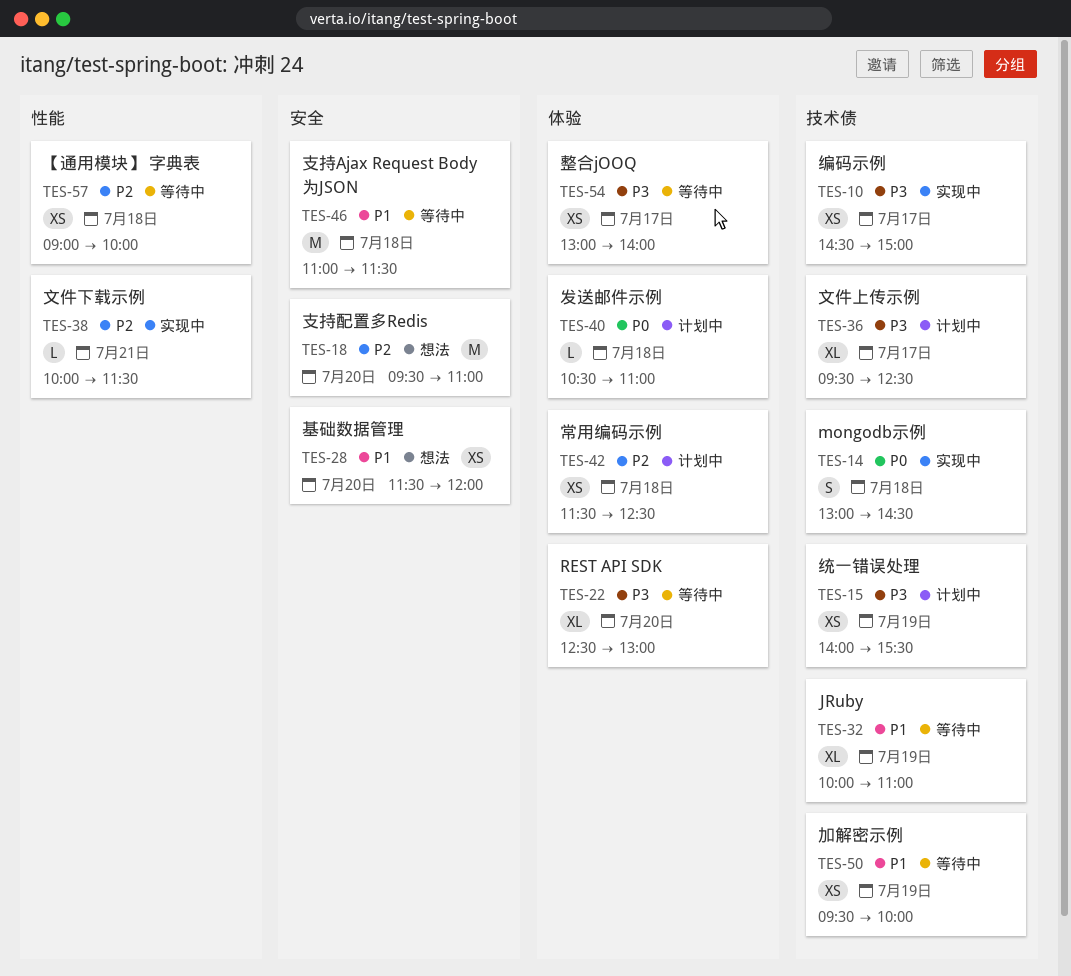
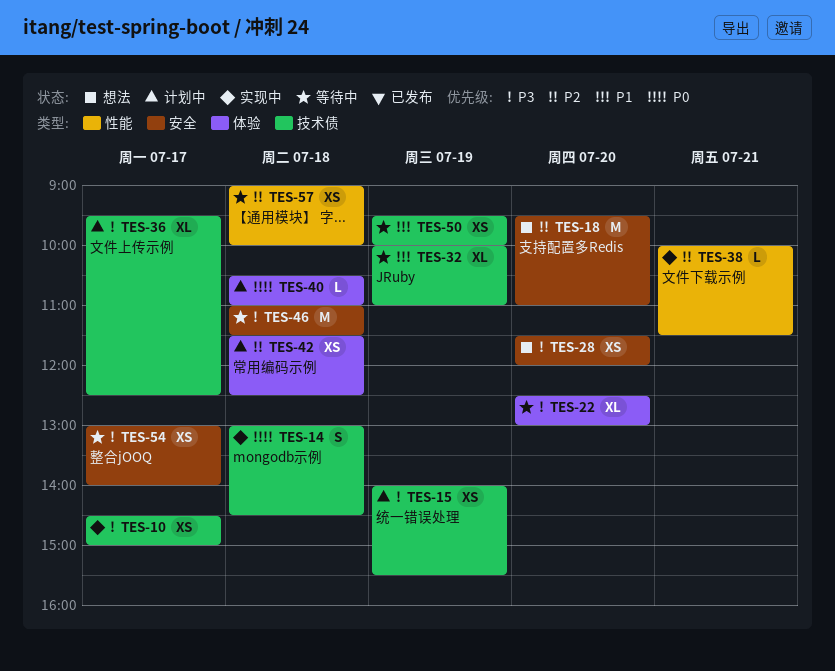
TES-28, priority: P1 -> P3
TES-46, priority: P1 -> P3
TES-54, label: 体验 -> 安全

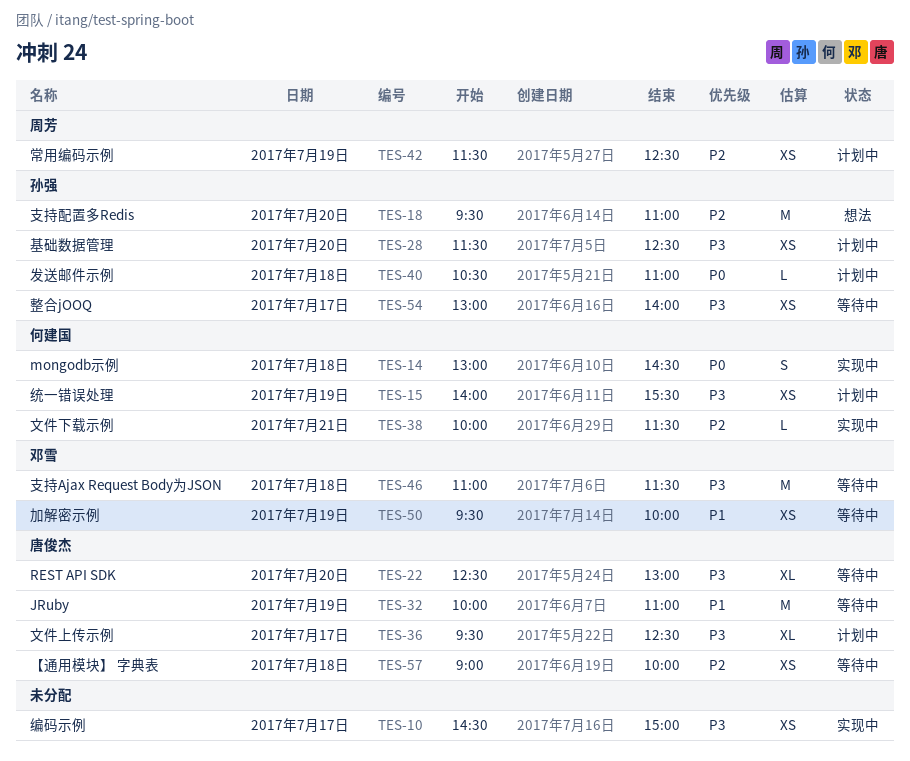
TES-28, status: 想法 -> 计划中
TES-28, ends: 12:00 -> 12:30
TES-32, estimate: XL -> M
TES-42, day: Jul 18 -> Jul 19

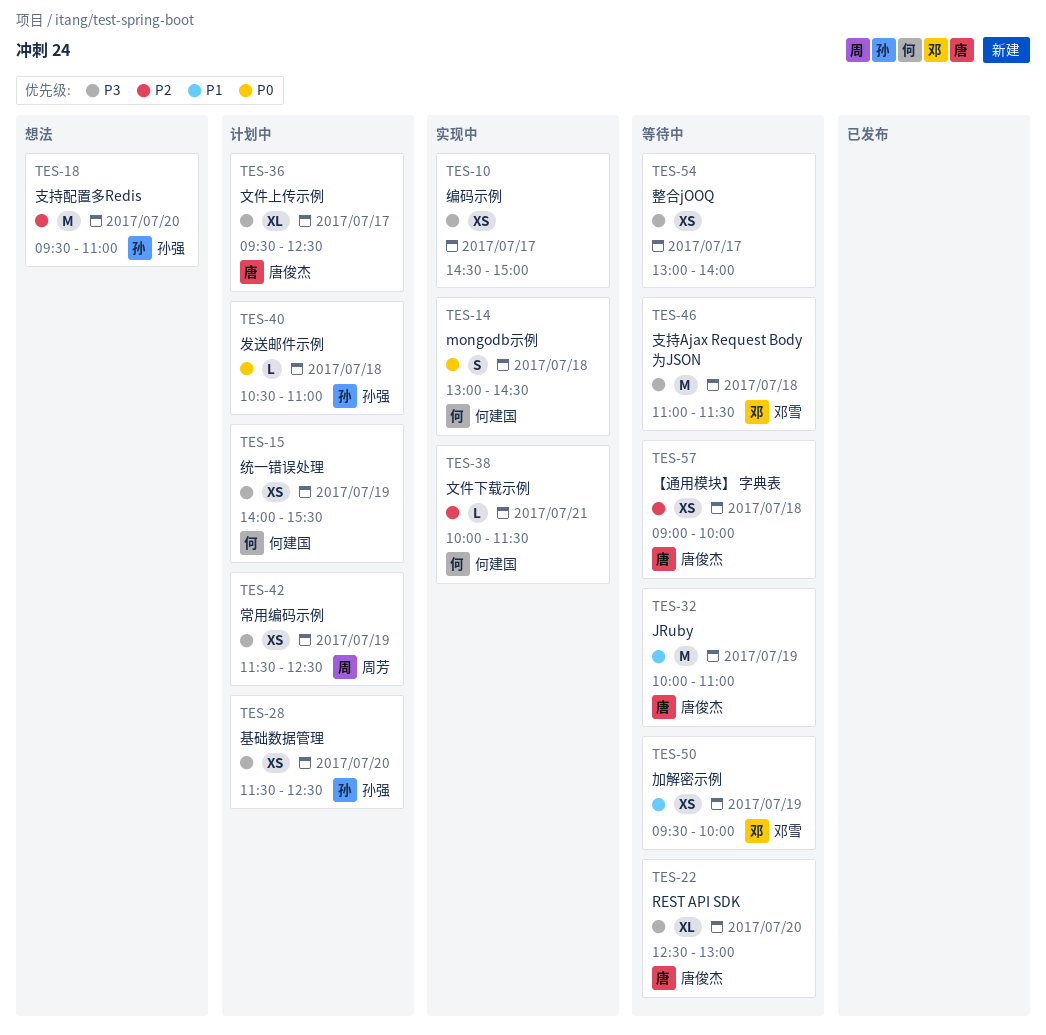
TES-42, priority: P2 -> P3
TES-54, owner: 孙强 -> none

